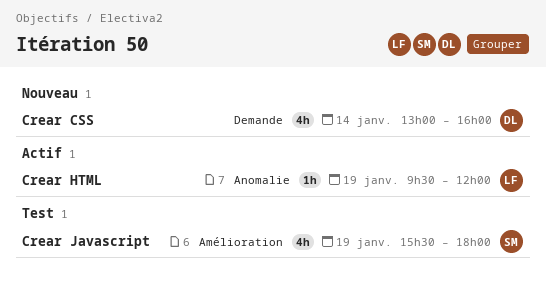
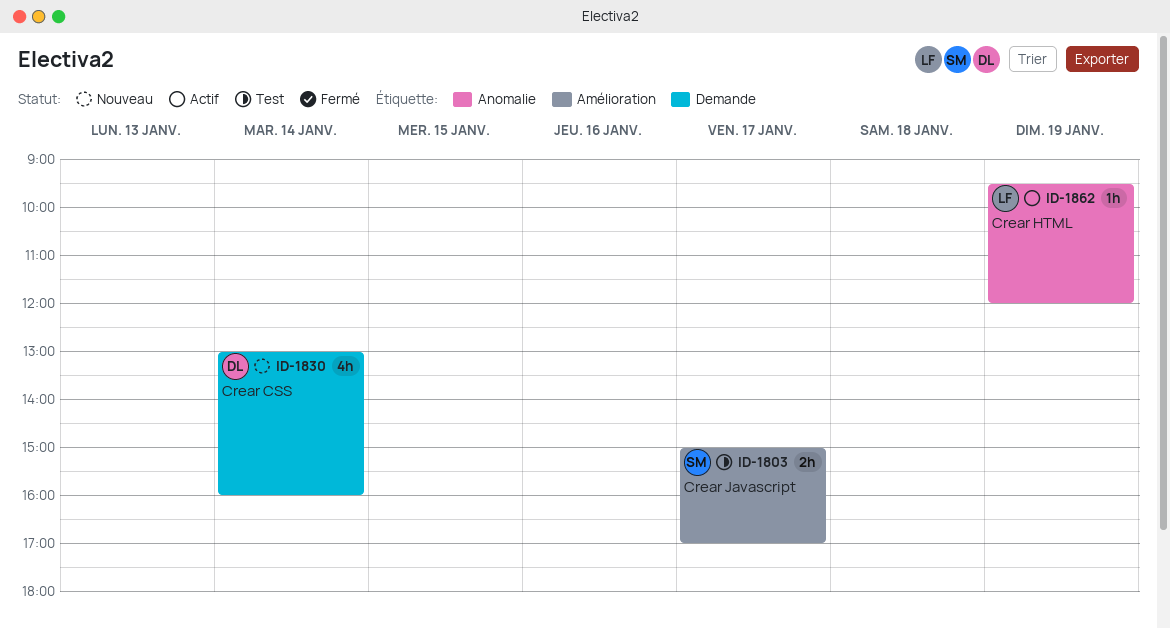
Crear Javascript, estimate: 4h -> 2h
Crear Javascript, day: Jan 19 -> Jan 17
Crear Javascript, begins: 15:30 -> 15:00
Crear Javascript, ends: 18:00 -> 17:00

